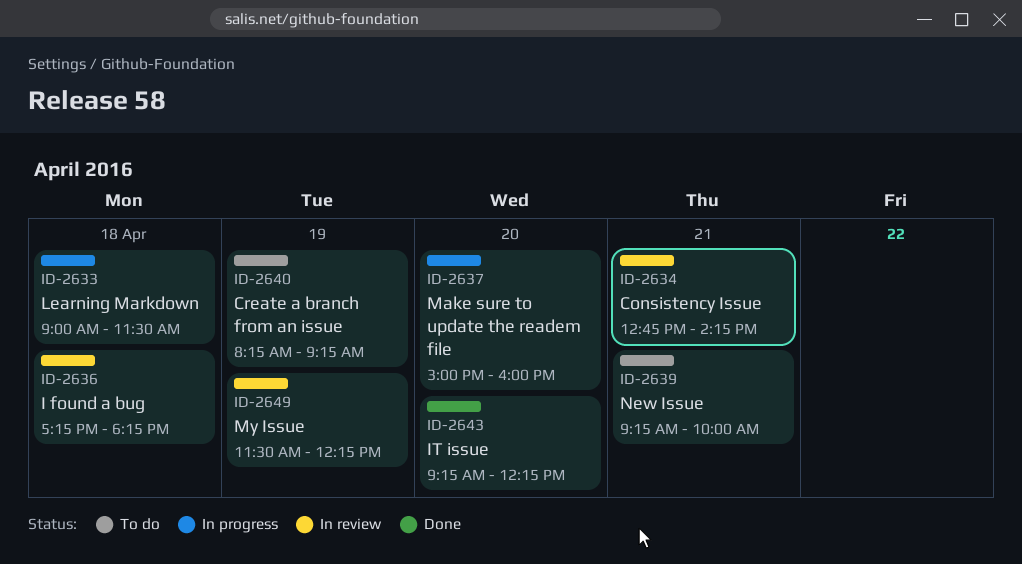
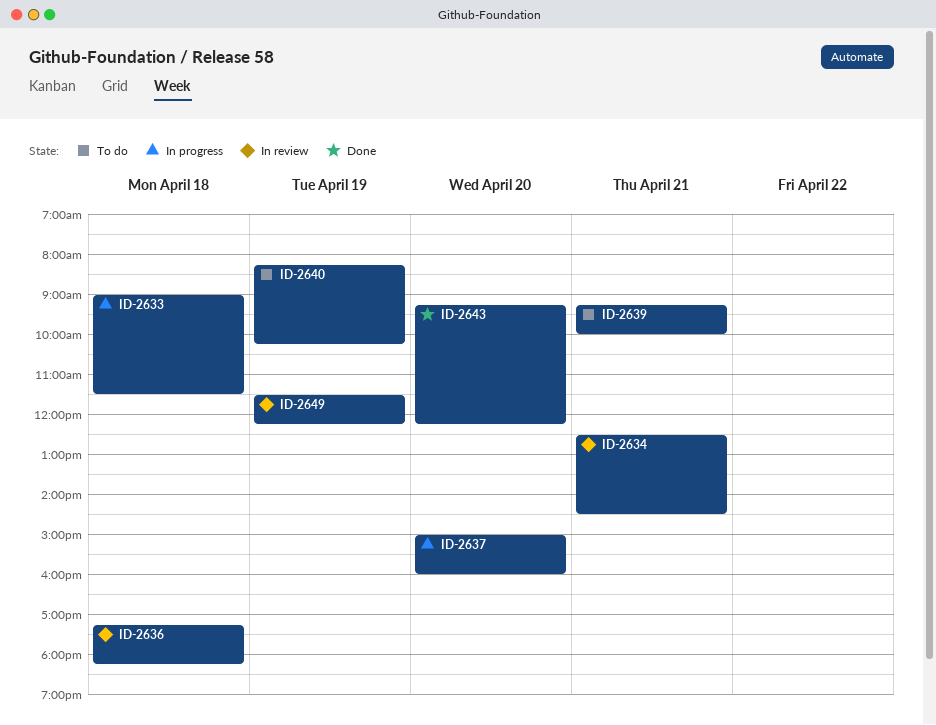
ID-2634, begins: 12:45 -> 12:30
ID-2634, ends: 14:15 -> 14:30
ID-2640, ends: 09:15 -> 10:15

